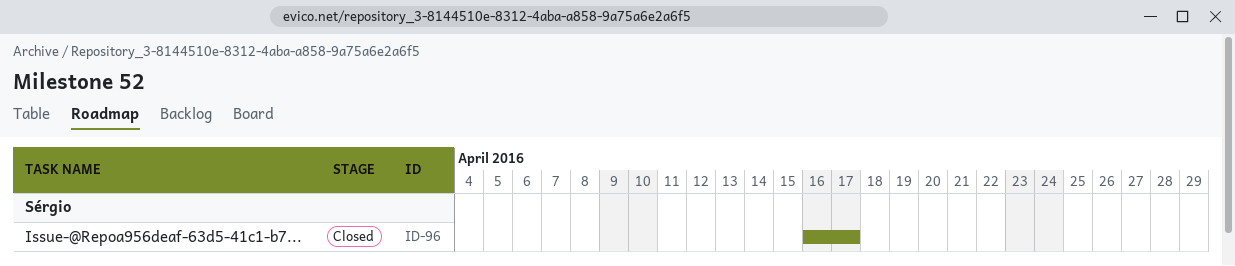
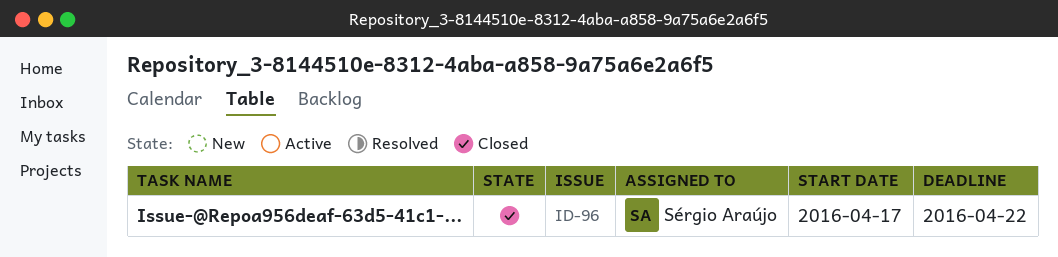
ID-96, start: Apr 16 -> Apr 17
ID-96, due: Apr 17 -> Apr 22

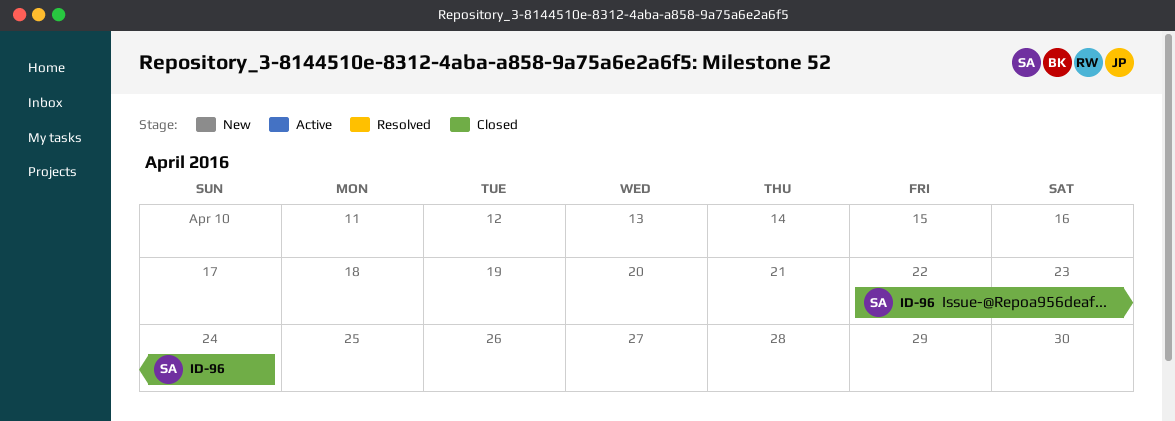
ID-96, start: Apr 17 -> Apr 22
ID-96, due: Apr 22 -> Apr 24

